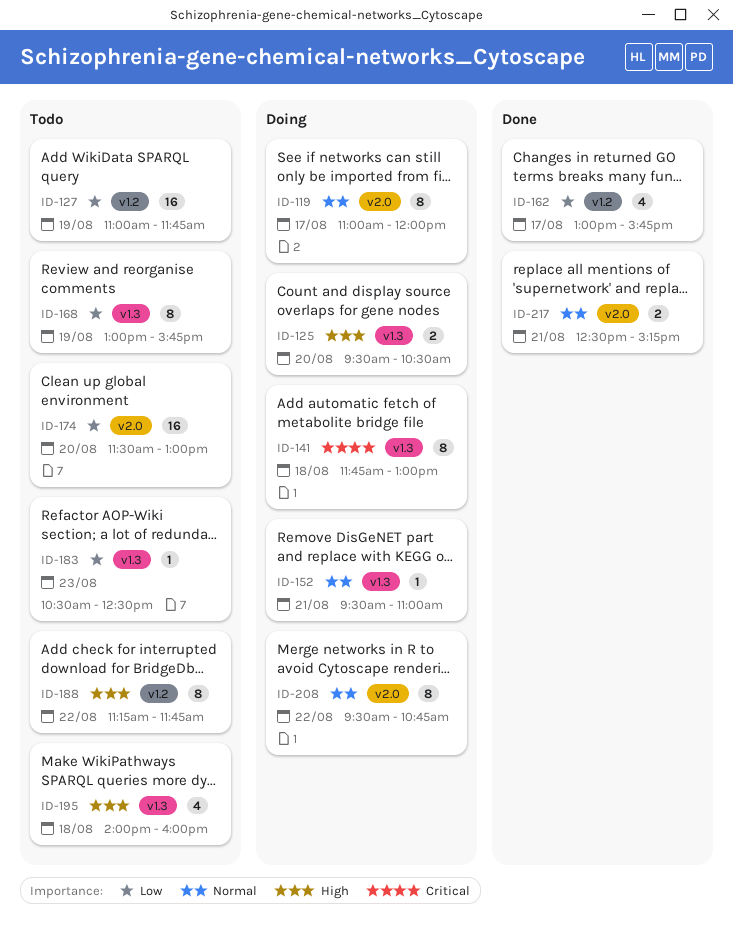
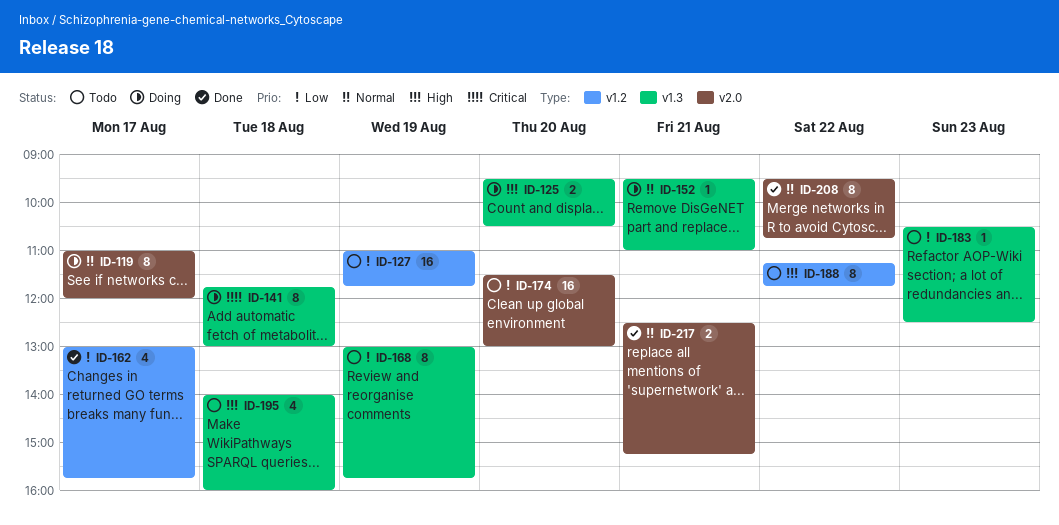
ID-208, status: Doing -> Done

